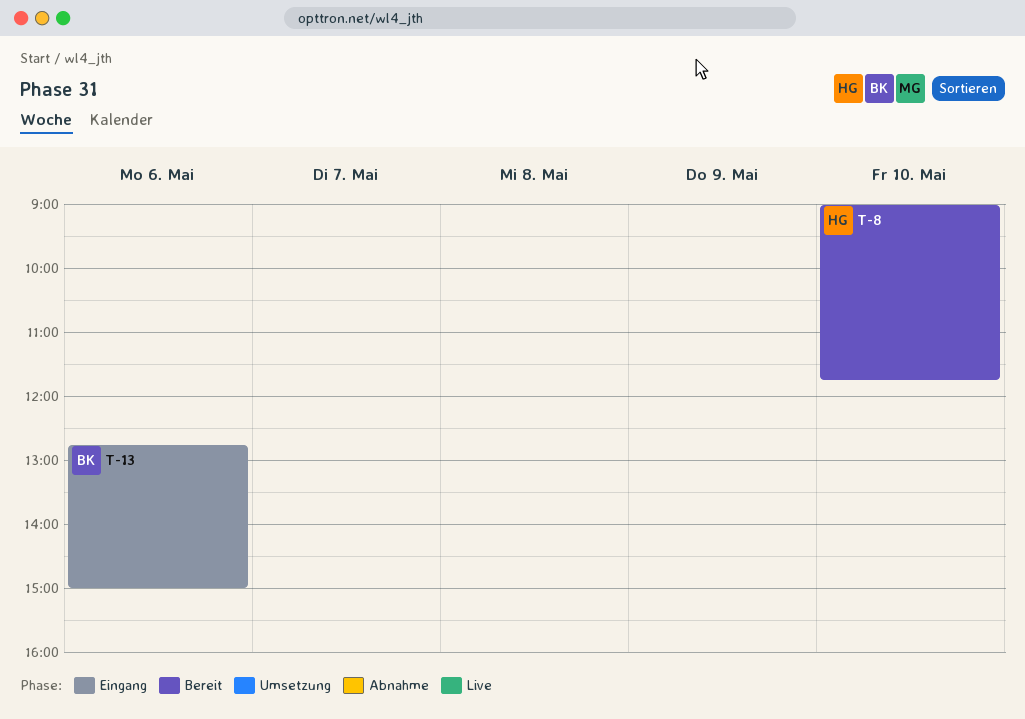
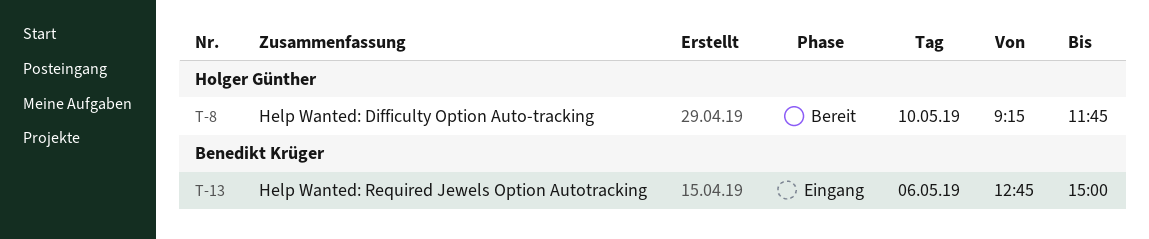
T-8, begins: 09:00 -> 09:15

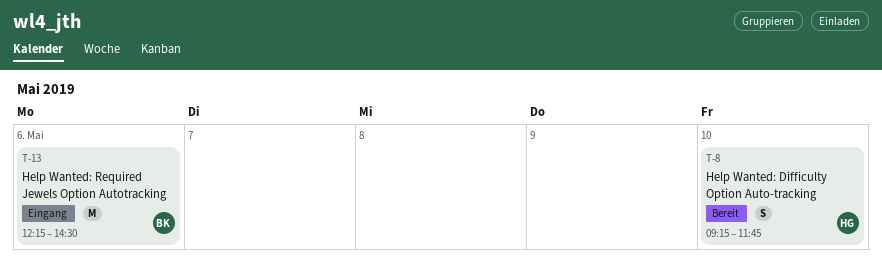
T-13, begins: 12:45 -> 12:15
T-13, ends: 15:00 -> 14:30

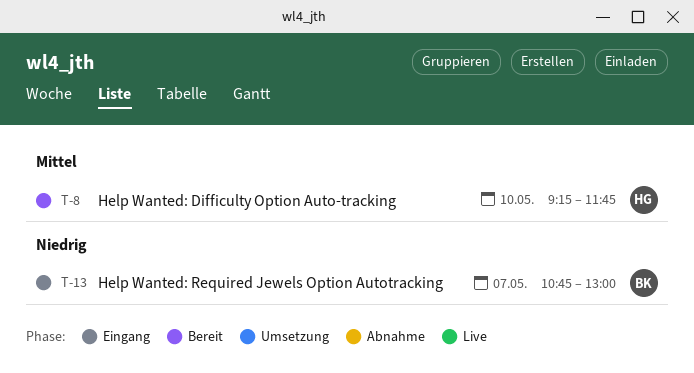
T-13, day: May 6 -> May 7
T-13, begins: 12:15 -> 10:45
T-13, ends: 14:30 -> 13:00

